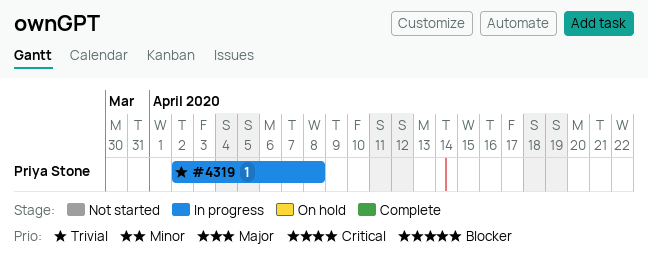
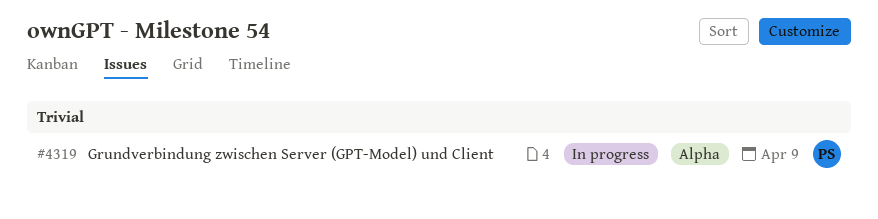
#4319, due: Apr 8 -> Apr 9

